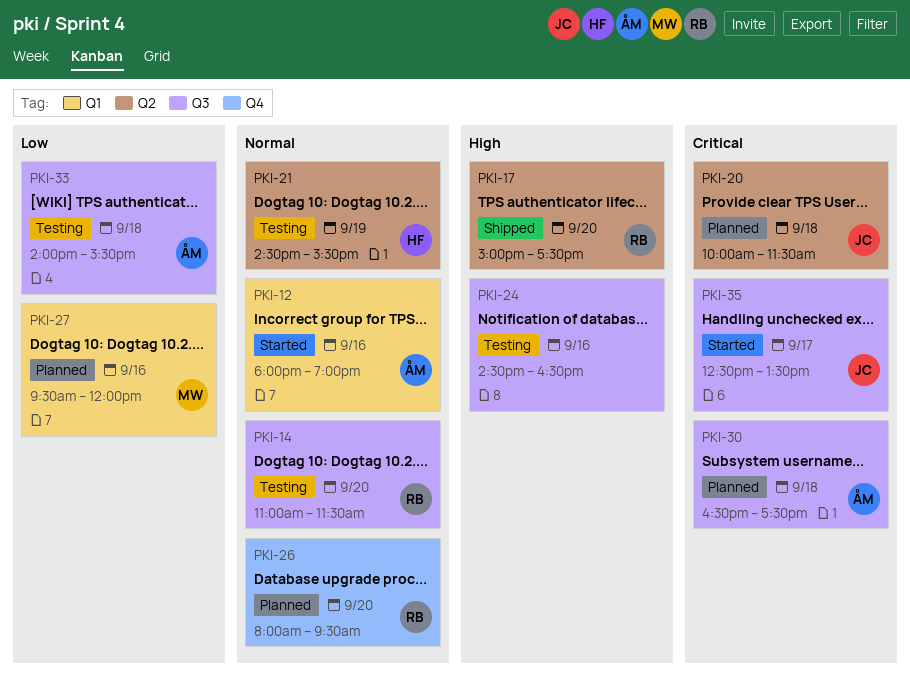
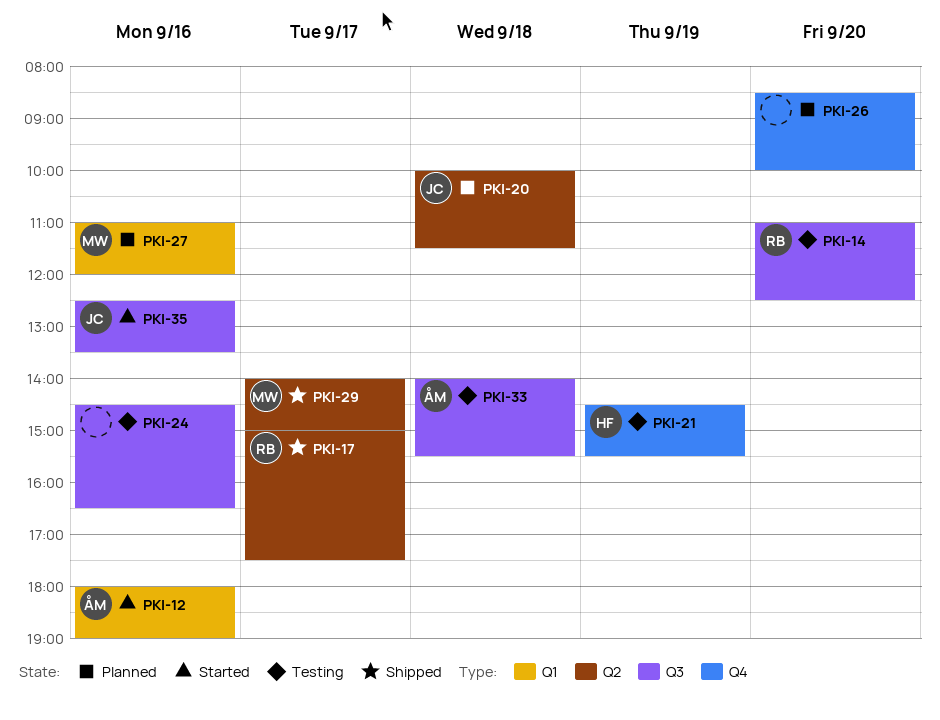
PKI-14, ends: 11:30 -> 12:30
PKI-17, day: Sep 20 -> Sep 17
PKI-21, label: Q2 -> Q4
PKI-26, owner: RB -> none
PKI-26, begins: 08:00 -> 08:30
PKI-26, ends: 09:30 -> 10:00
PKI-27, begins: 09:30 -> 11:00
PKI-29: none -> present
PKI-30: present -> none
PKI-35, day: Sep 17 -> Sep 16

